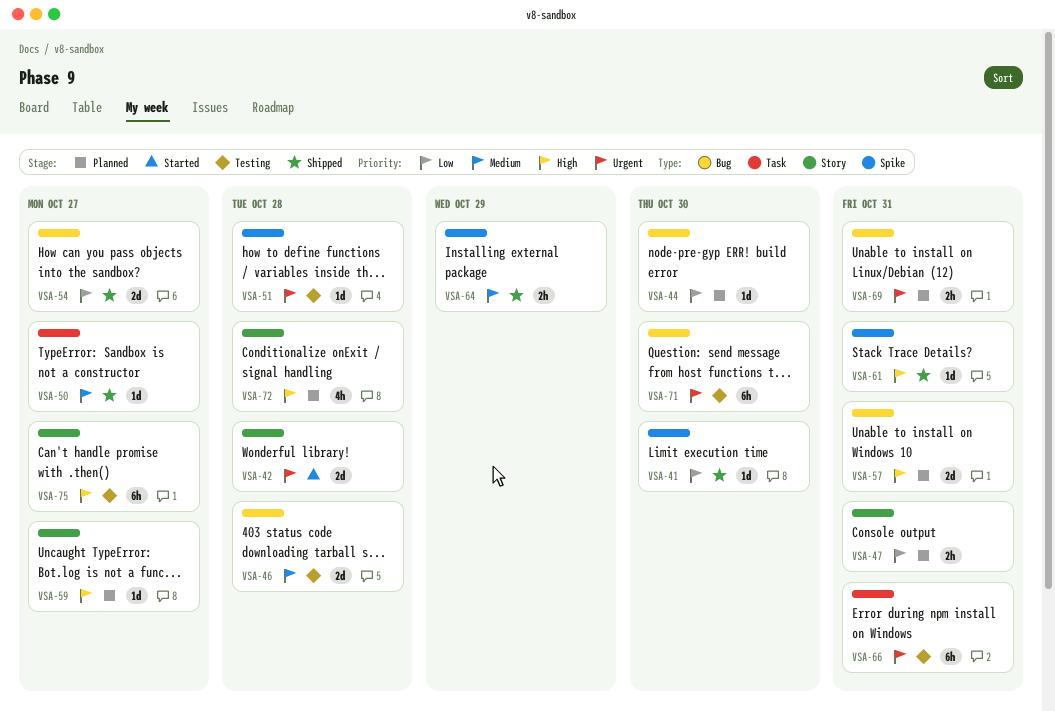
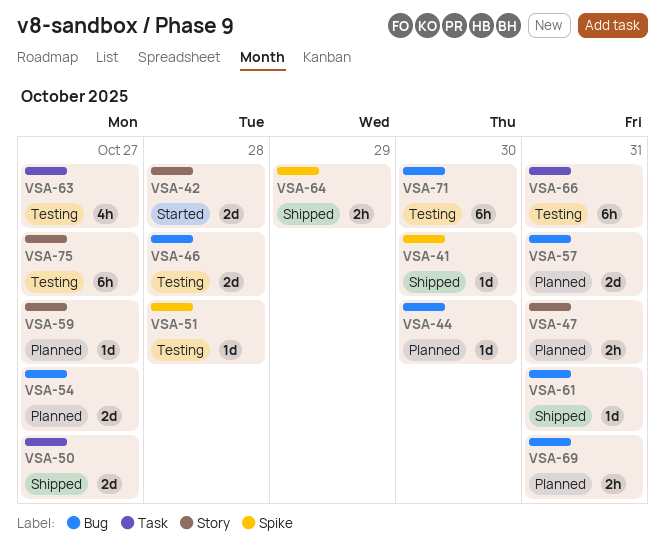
VSA-50, estimate: 1d -> 2d
VSA-54, status: Shipped -> Planned
VSA-61, label: Spike -> Bug
VSA-63: none -> present
VSA-72: present -> none

